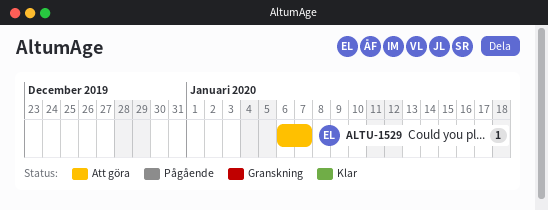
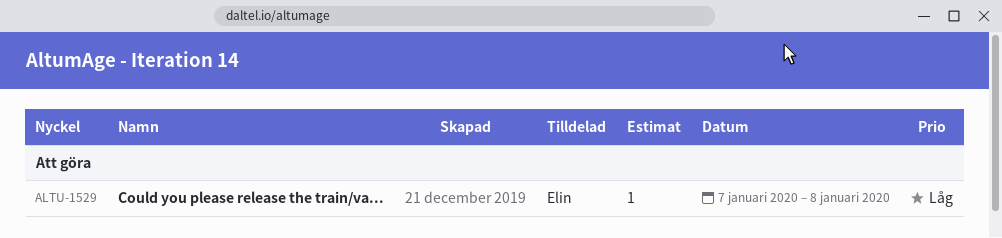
ALTU-1529, start: Jan 6 -> Jan 7
ALTU-1529, due: Jan 7 -> Jan 8

